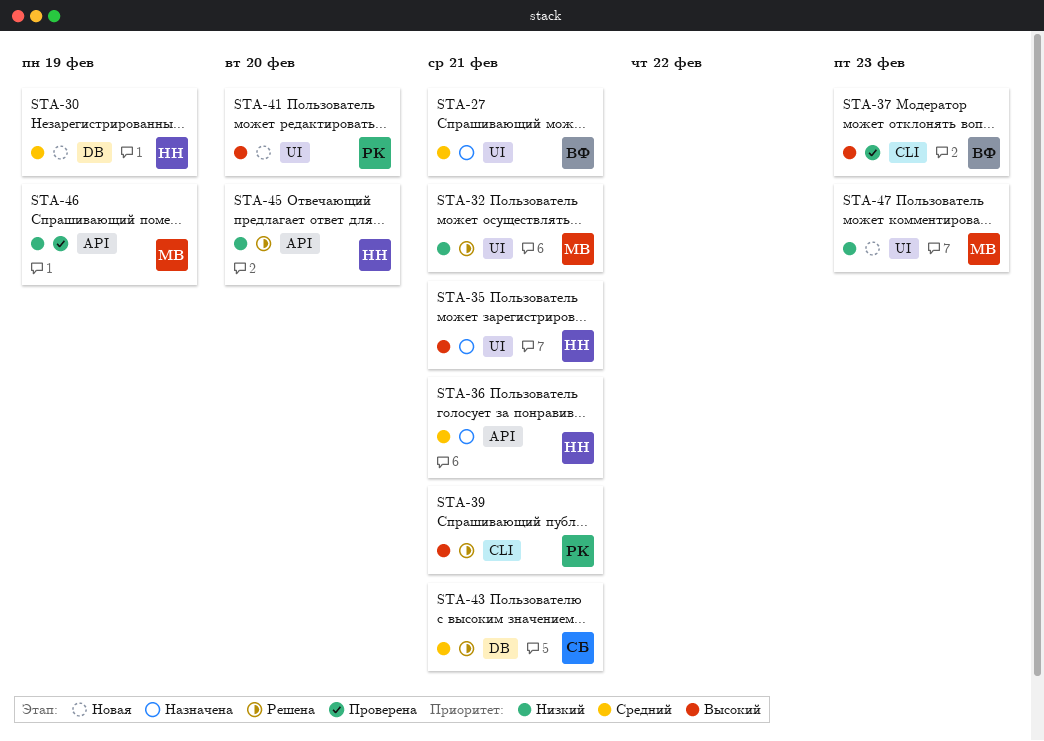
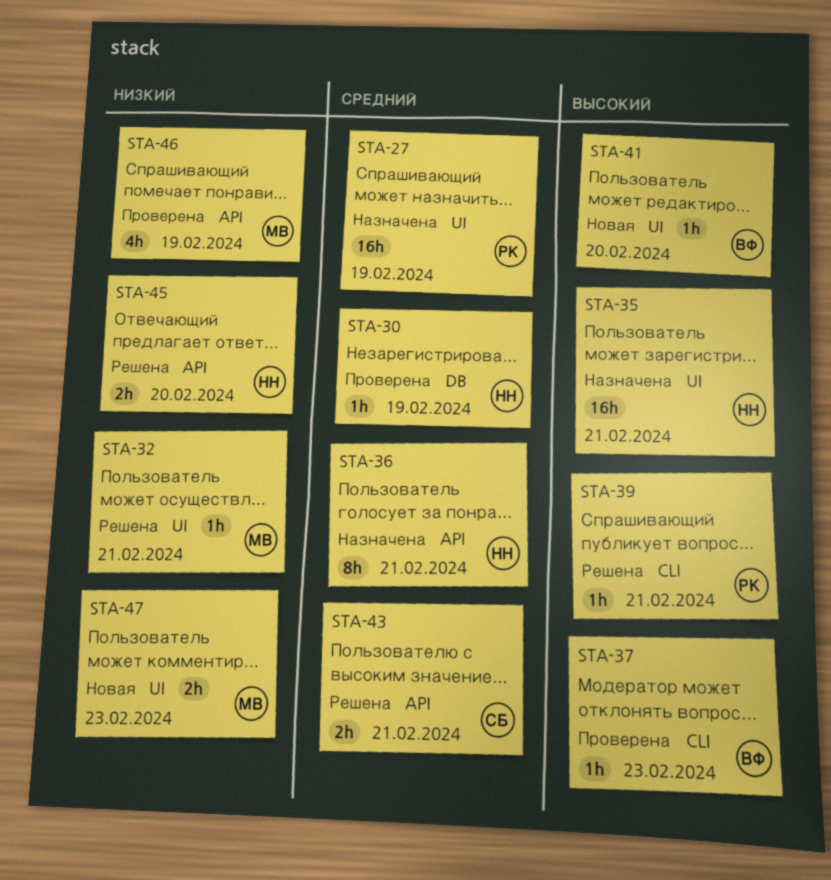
STA-27, owner: ВФ -> РК
STA-27, due: Feb 21 -> Feb 19
STA-30, status: Новая -> Проверена
STA-41, owner: РК -> ВФ
STA-43, label: DB -> API

